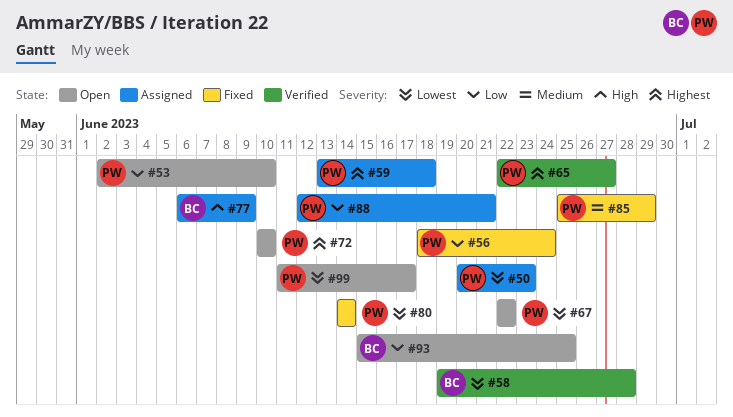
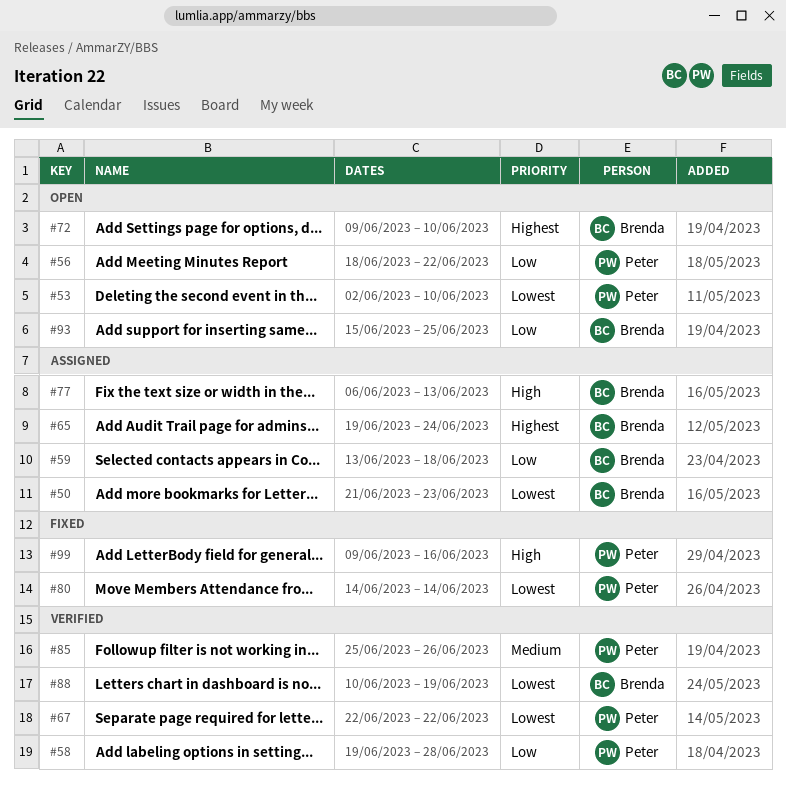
#50, owner: Peter -> Brenda
#50, start: Jun 20 -> Jun 21
#53, priority: Low -> Lowest
#56, status: Fixed -> Open
#56, due: Jun 24 -> Jun 22
#58, owner: Brenda -> Peter
#58, priority: Lowest -> Low
#59, owner: Peter -> Brenda
#59, priority: Highest -> Low
#65, status: Verified -> Assigned
#65, owner: Peter -> Brenda
#65, start: Jun 22 -> Jun 19
#65, due: Jun 27 -> Jun 24
#67, status: Open -> Verified
#72, owner: Peter -> Brenda
#72, start: Jun 10 -> Jun 9
#77, due: Jun 9 -> Jun 13
#85, status: Fixed -> Verified
#85, due: Jun 29 -> Jun 26
#88, status: Assigned -> Verified
#88, owner: Peter -> Brenda
#88, priority: Low -> Lowest
#88, start: Jun 12 -> Jun 10
#88, due: Jun 21 -> Jun 19
#99, status: Open -> Fixed
#99, priority: Lowest -> High
#99, start: Jun 11 -> Jun 9
#99, due: Jun 17 -> Jun 16

